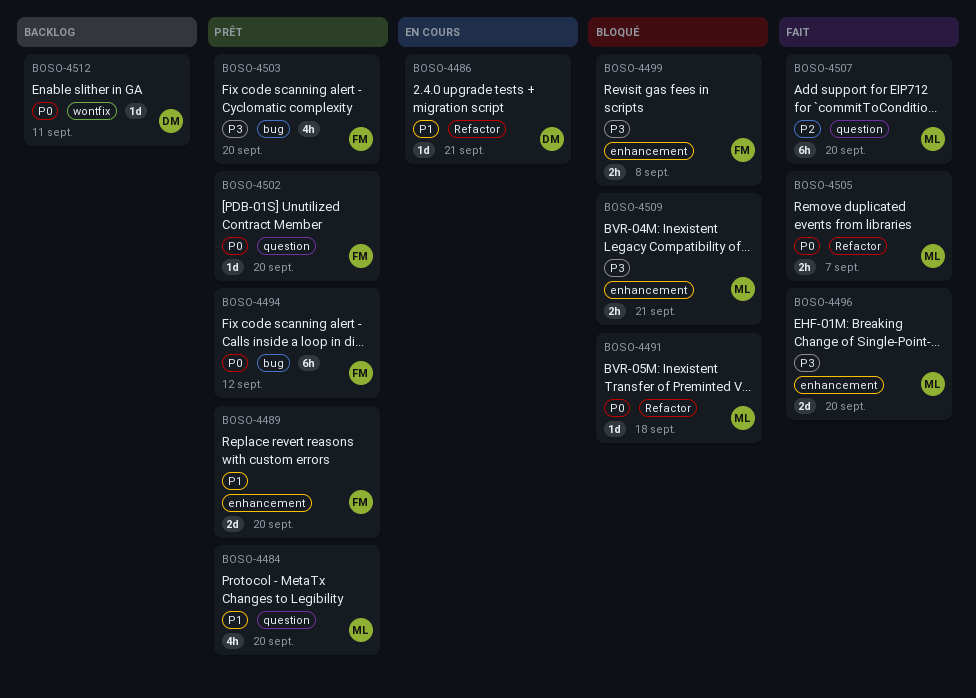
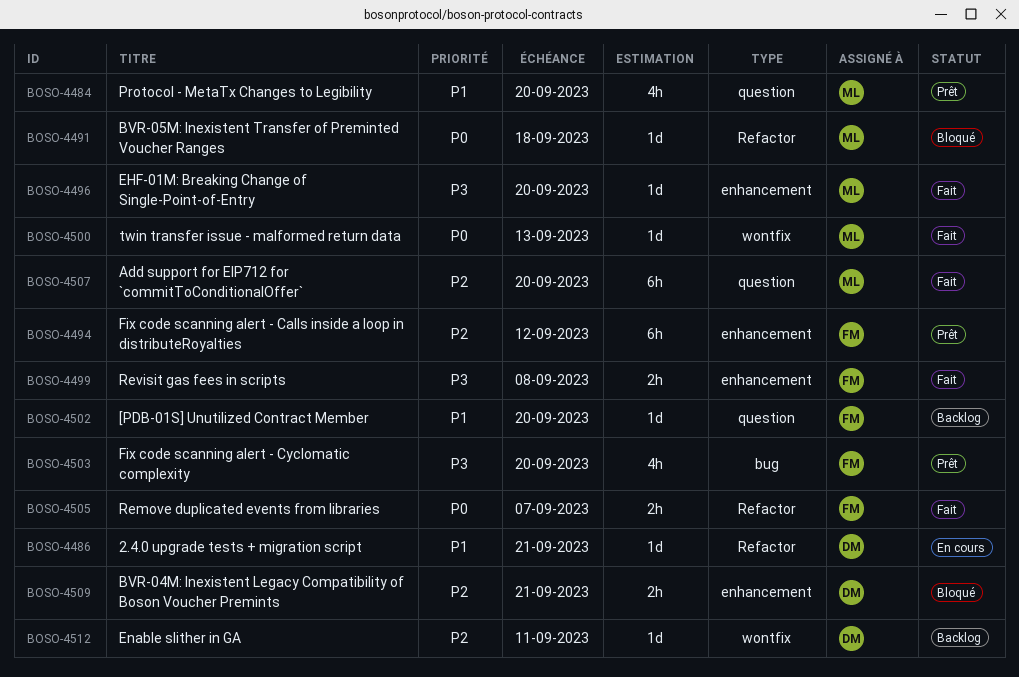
BOSO-4489: present -> none
BOSO-4494, priority: P0 -> P2
BOSO-4494, label: bug -> enhancement
BOSO-4496, estimate: 2d -> 1d
BOSO-4499, status: Bloqué -> Fait
BOSO-4500: none -> present
BOSO-4502, status: Prêt -> Backlog
BOSO-4502, priority: P0 -> P1
BOSO-4505, owner: ML -> FM
BOSO-4509, owner: ML -> DM
BOSO-4509, priority: P3 -> P2
BOSO-4512, priority: P0 -> P2

